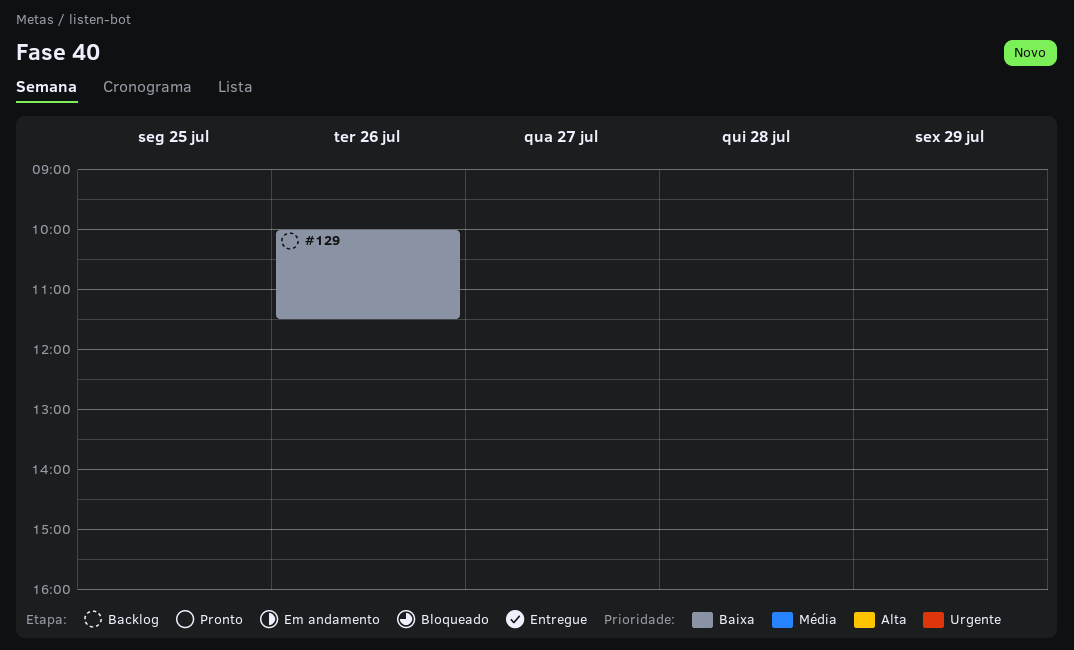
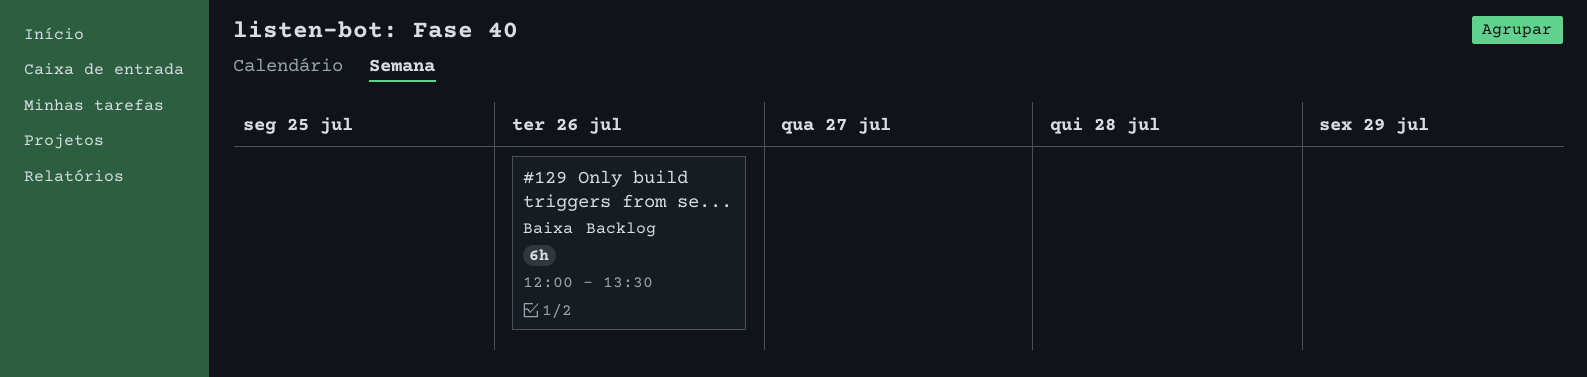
#129, begins: 10:00 -> 12:00
#129, ends: 11:30 -> 13:30

